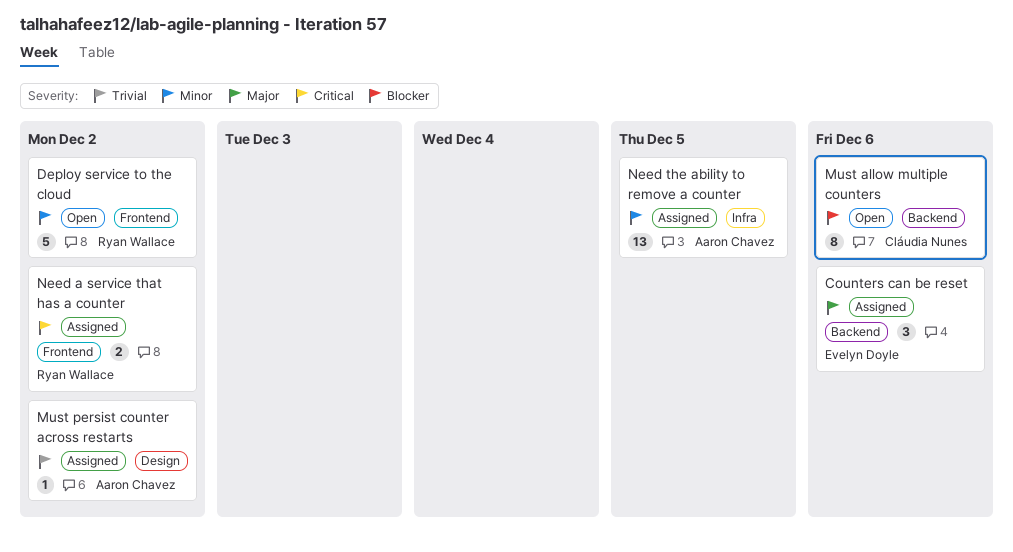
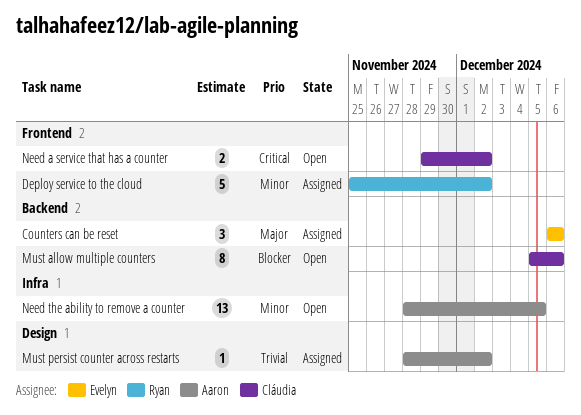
Deploy service to the cloud, status: Open -> Assigned
Need a service that has a counter, status: Assigned -> Open
Need a service that has a counter, owner: Ryan Wallace -> Cláudia Nunes
Need the ability to remove a counter, status: Assigned -> Open

